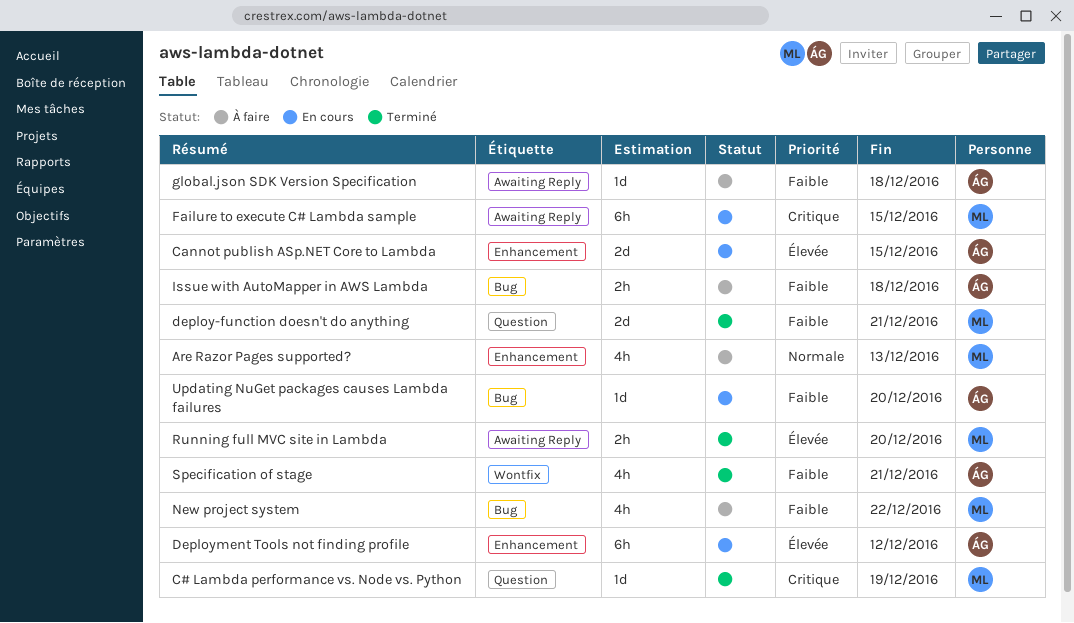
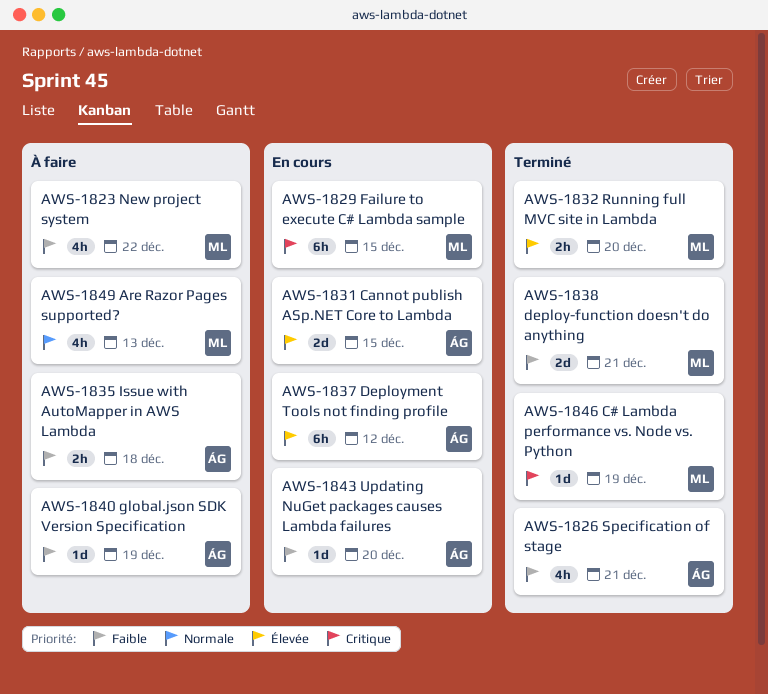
global.json SDK Version Specification, due: Dec 18 -> Dec 19

